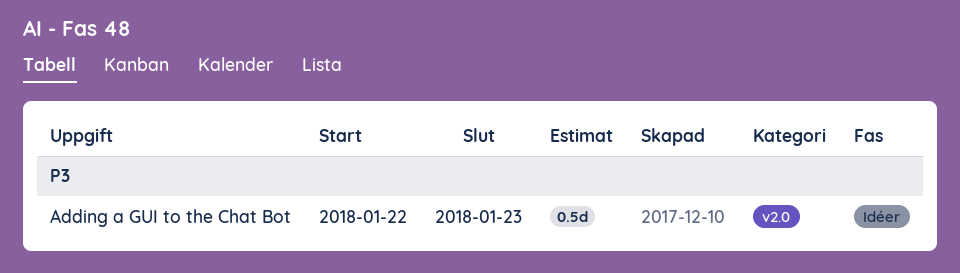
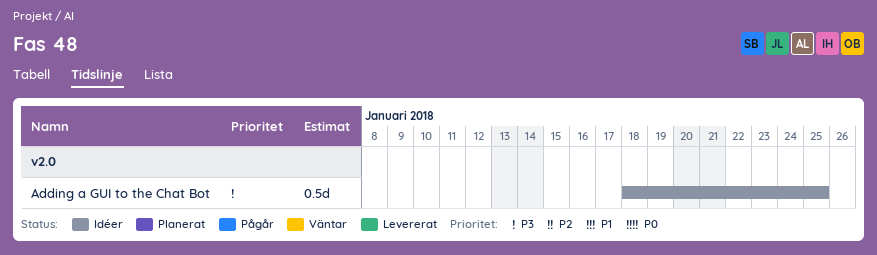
Adding a GUI to the Chat Bot, start: Jan 22 -> Jan 18
Adding a GUI to the Chat Bot, due: Jan 23 -> Jan 25

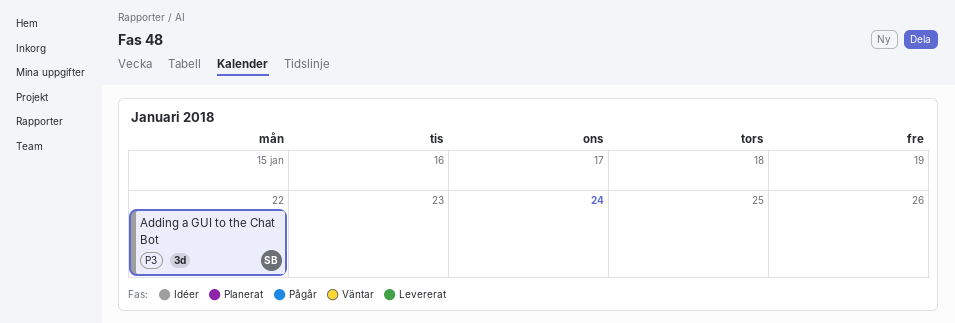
Adding a GUI to the Chat Bot, estimate: 0.5d -> 3d
Adding a GUI to the Chat Bot, due: Jan 25 -> Jan 22

